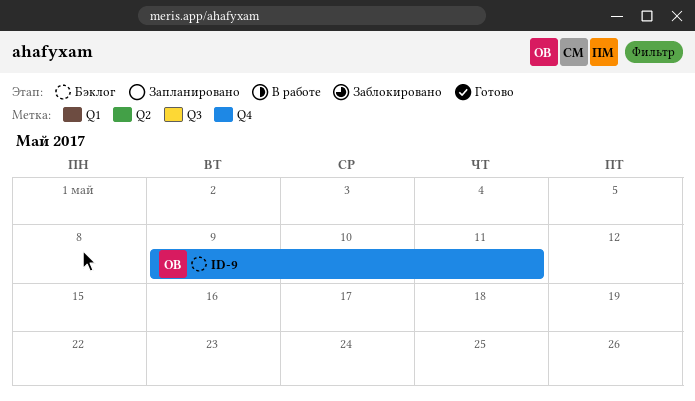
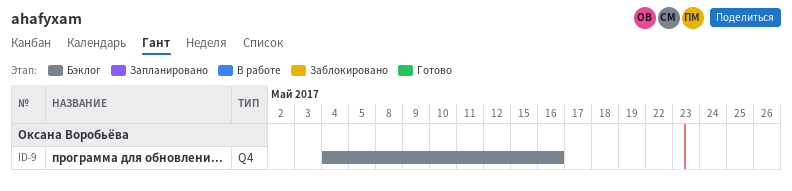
ID-9, start: May 9 -> May 4
ID-9, due: May 11 -> May 16

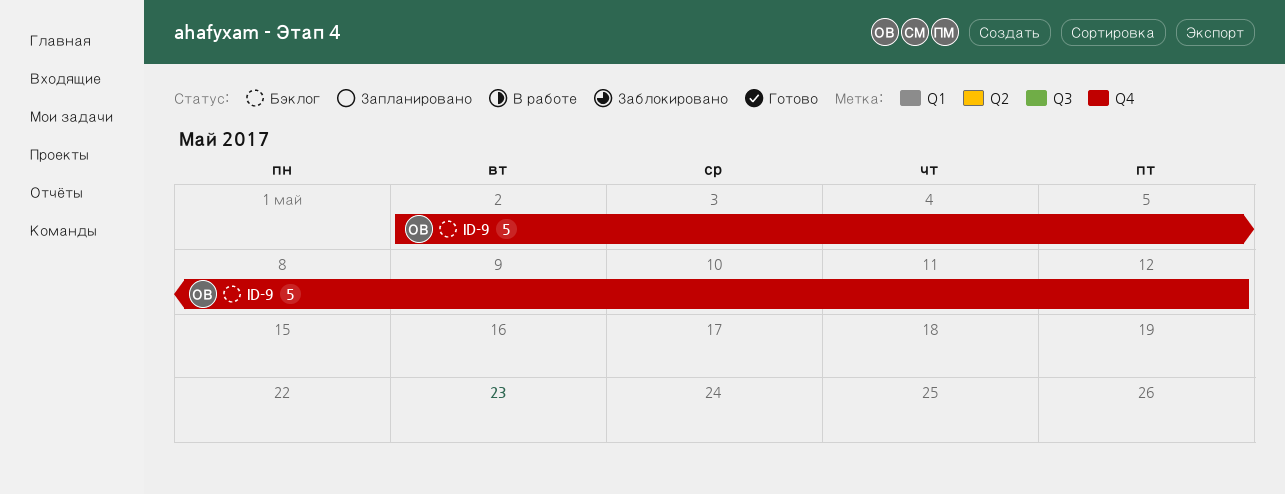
ID-9, start: May 4 -> May 2
ID-9, due: May 16 -> May 12

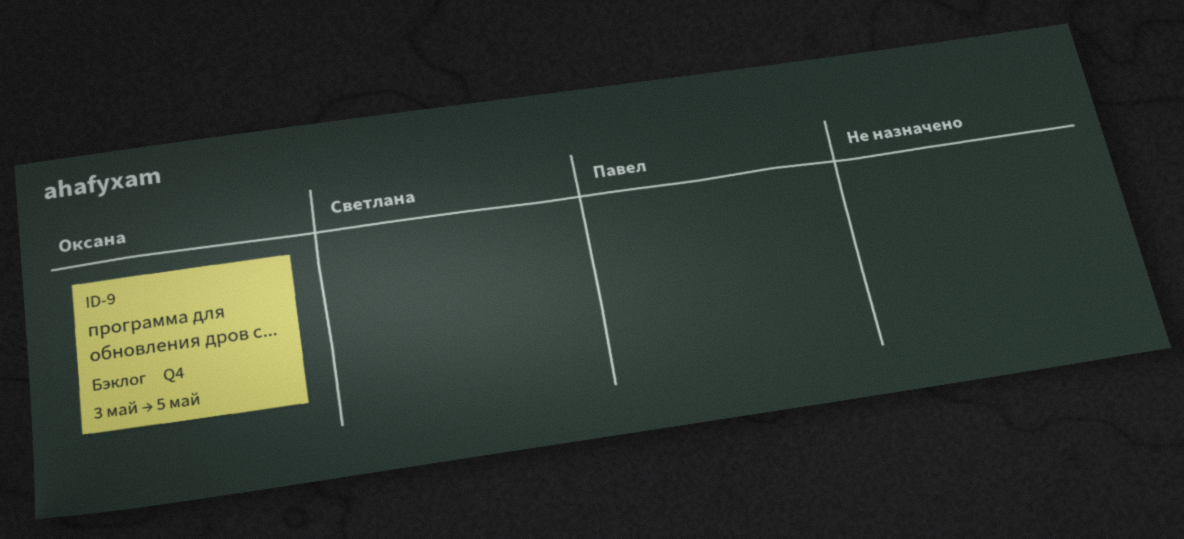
ID-9, start: May 2 -> May 3
ID-9, due: May 12 -> May 5

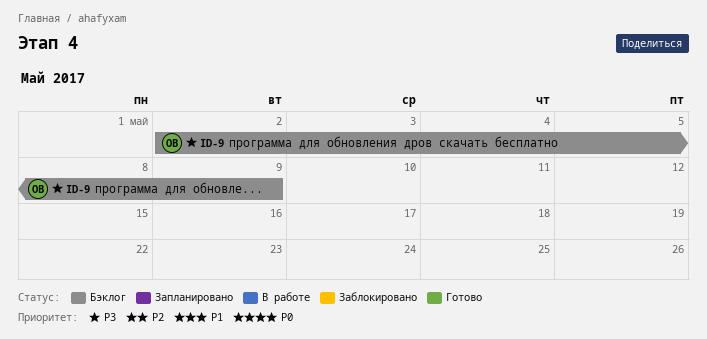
ID-9, start: May 3 -> May 2
ID-9, due: May 5 -> May 9

